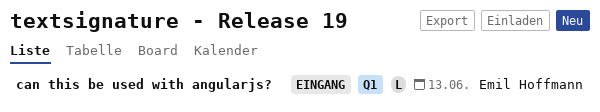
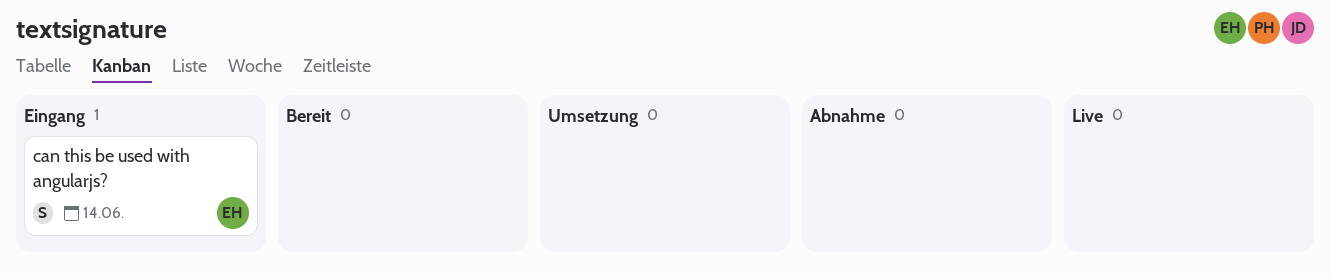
can this be used with angularjs?, estimate: L -> S
can this be used with angularjs?, due: Jun 13 -> Jun 14

